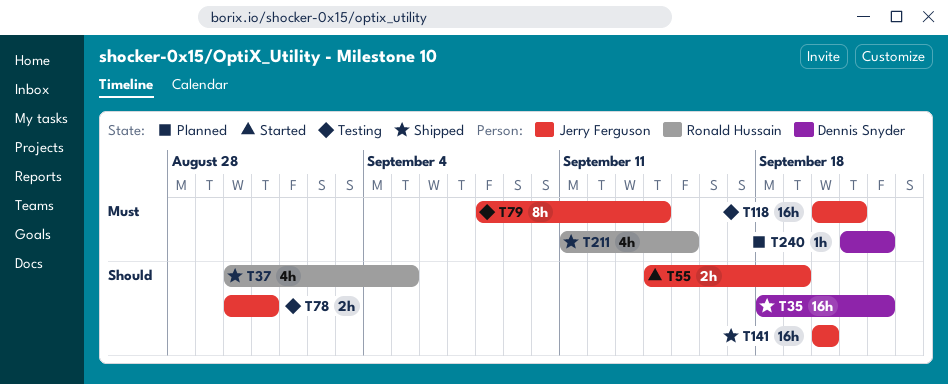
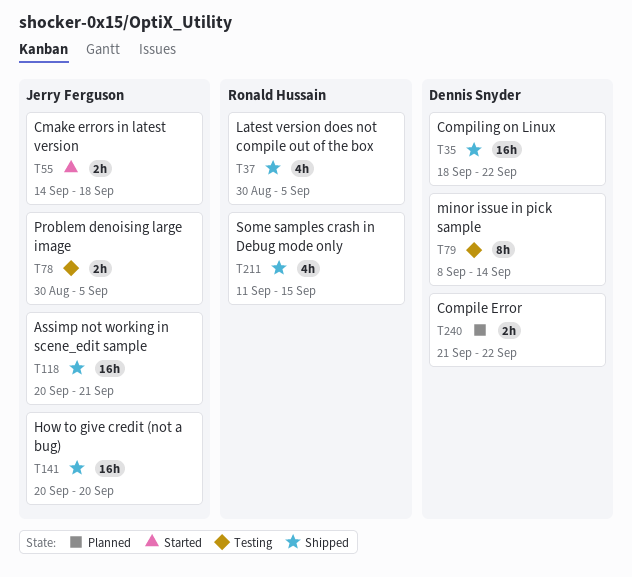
T55, due: Sep 19 -> Sep 18
T78, due: Aug 31 -> Sep 5
T79, owner: Jerry Ferguson -> Dennis Snyder
T118, status: Testing -> Shipped
T240, estimate: 1h -> 2h

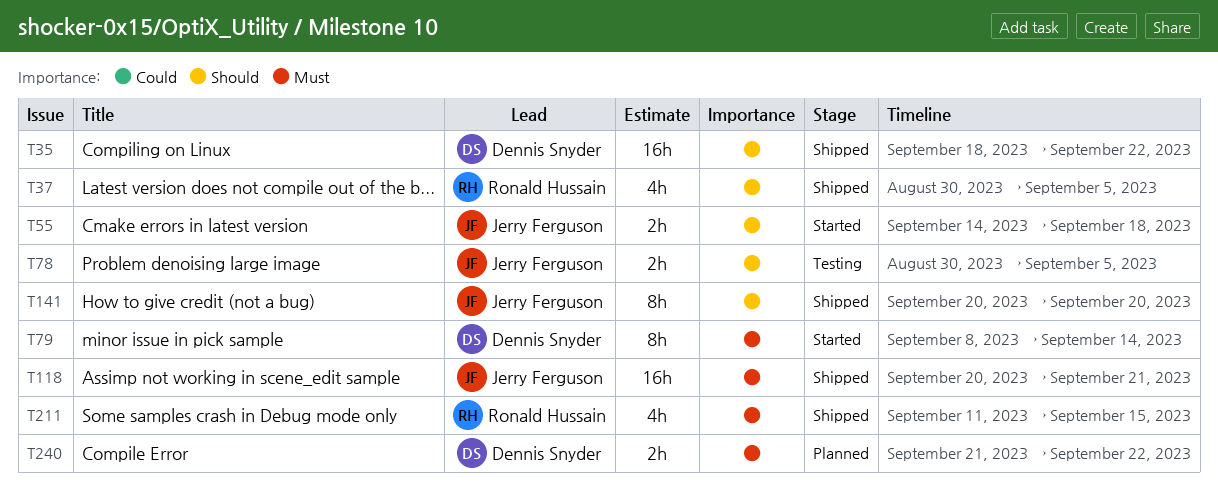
T79, status: Testing -> Started
T141, estimate: 16h -> 8h

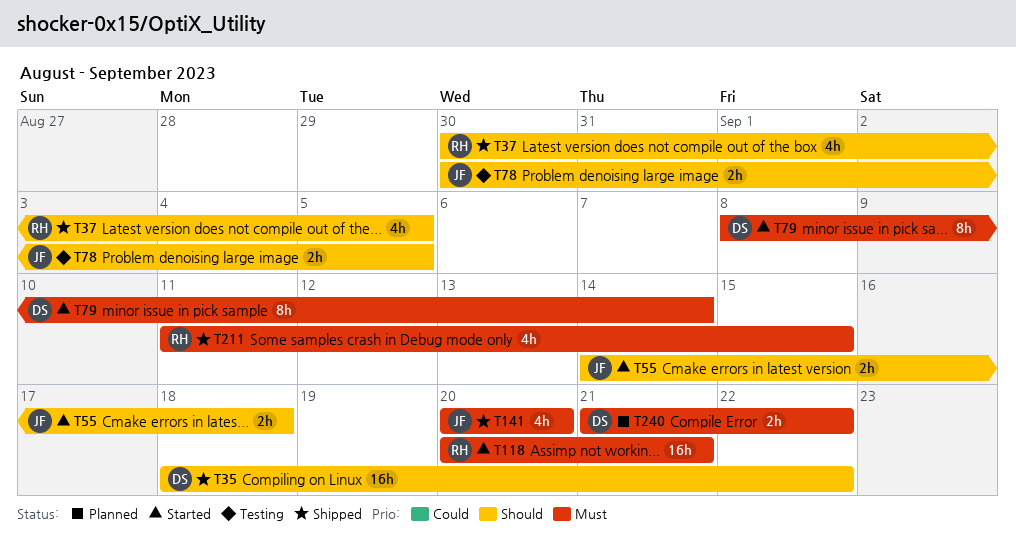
T118, status: Shipped -> Started
T118, owner: Jerry Ferguson -> Ronald Hussain
T141, priority: Should -> Must
T141, estimate: 8h -> 4h

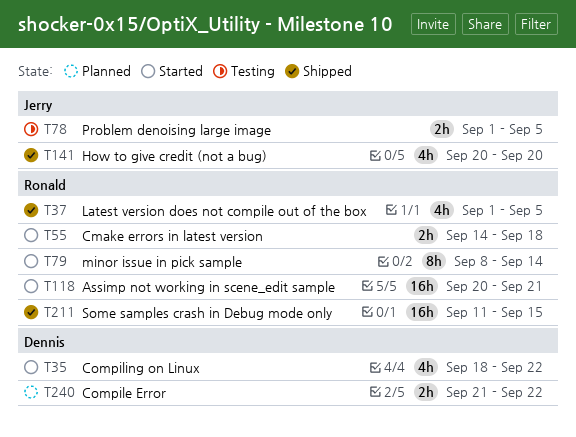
T35, status: Shipped -> Started
T35, estimate: 16h -> 4h
T37, start: Aug 30 -> Sep 1
T55, owner: Jerry -> Ronald
T78, start: Aug 30 -> Sep 1
T79, owner: Dennis -> Ronald
T211, estimate: 4h -> 16h

